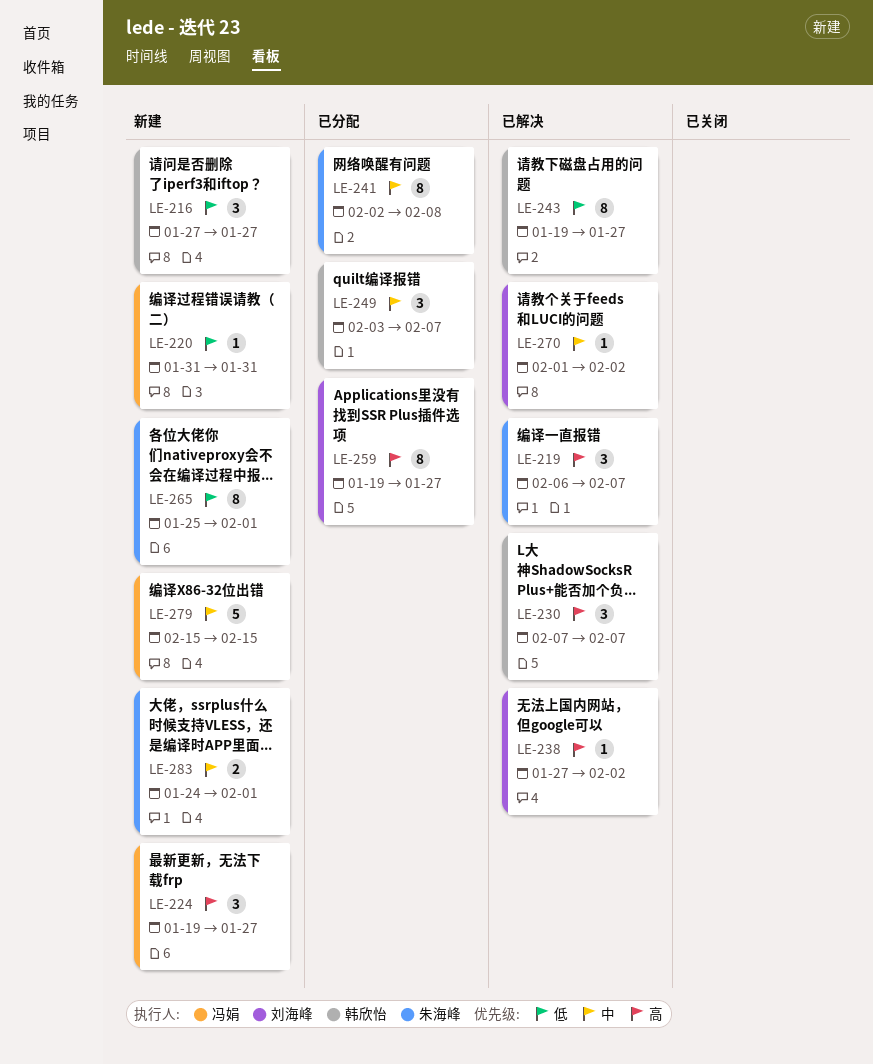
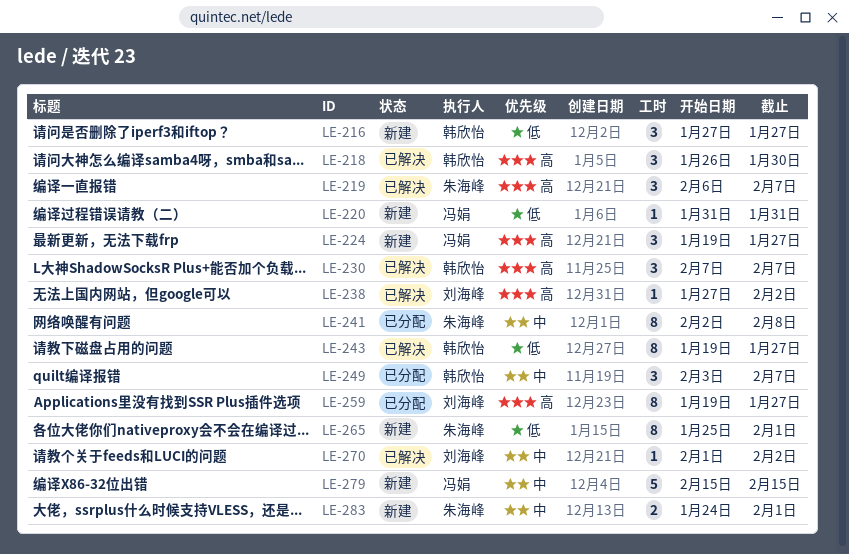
LE-218: none -> present

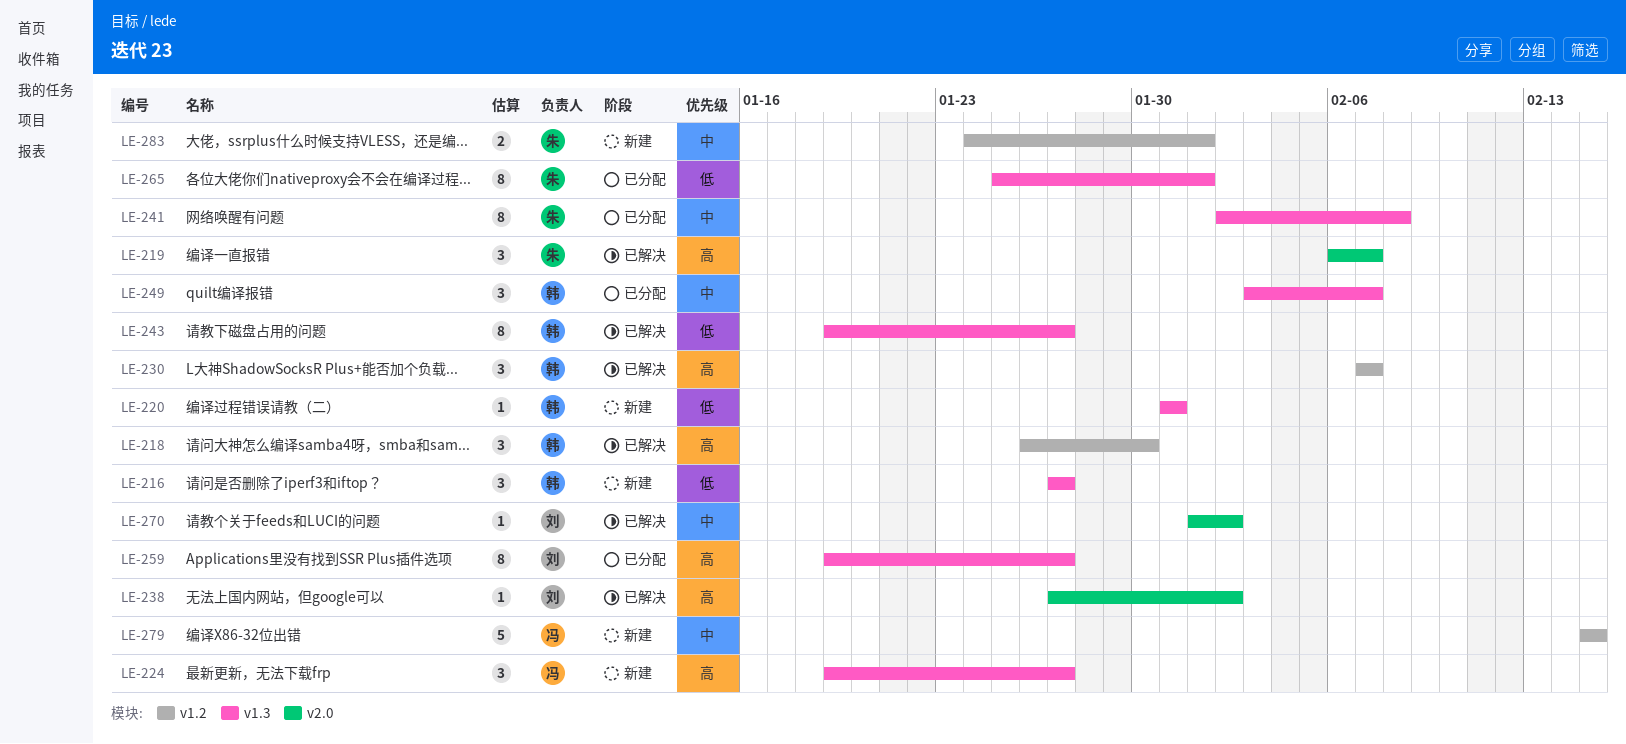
LE-220, owner: 冯娟 -> 韩欣怡
LE-265, status: 新建 -> 已分配

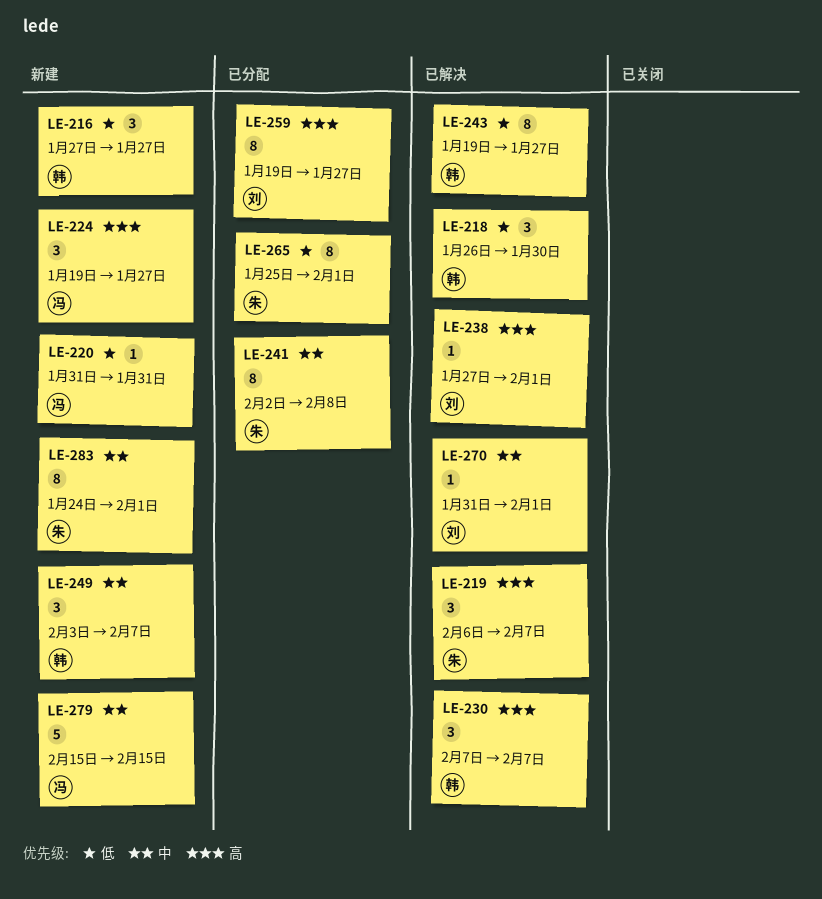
LE-218, priority: 高 -> 低
LE-220, owner: 韩 -> 冯
LE-238, due: Feb 2 -> Feb 1
LE-249, status: 已分配 -> 新建
LE-270, start: Feb 1 -> Jan 31
LE-270, due: Feb 2 -> Feb 1
LE-283, estimate: 2 -> 8

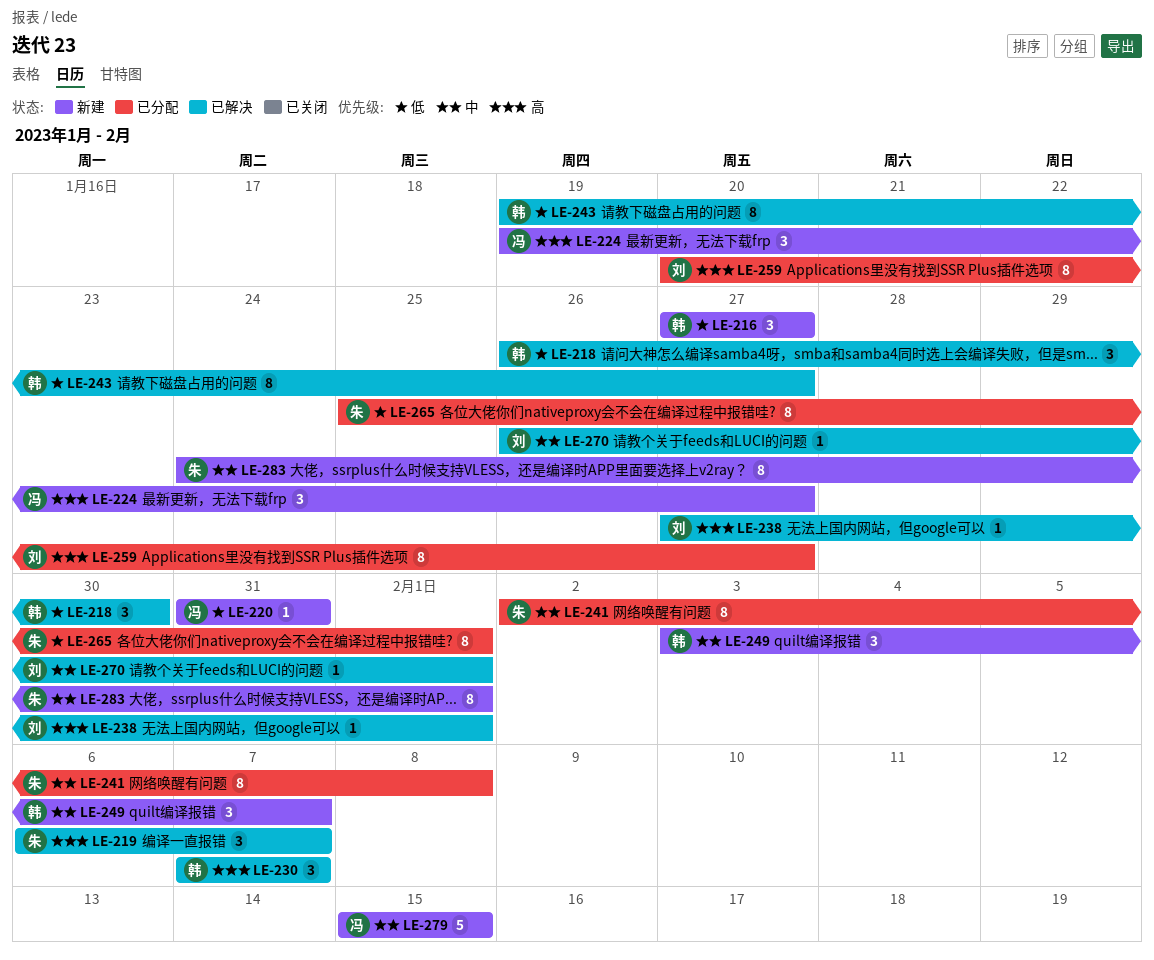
LE-259, start: Jan 19 -> Jan 20
LE-270, start: Jan 31 -> Jan 26

